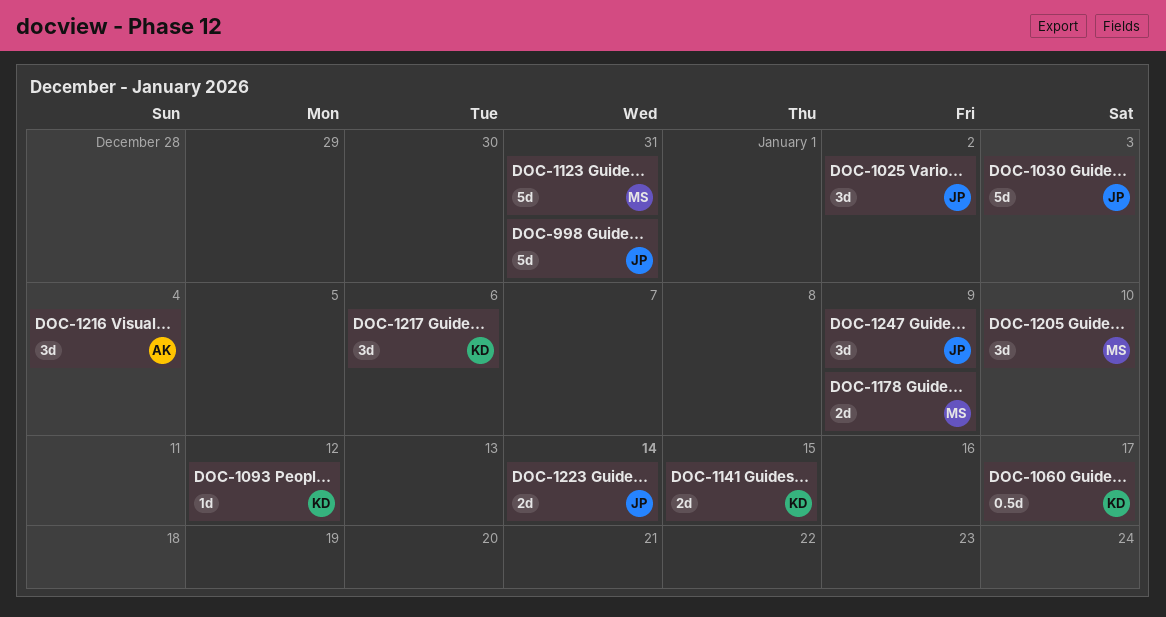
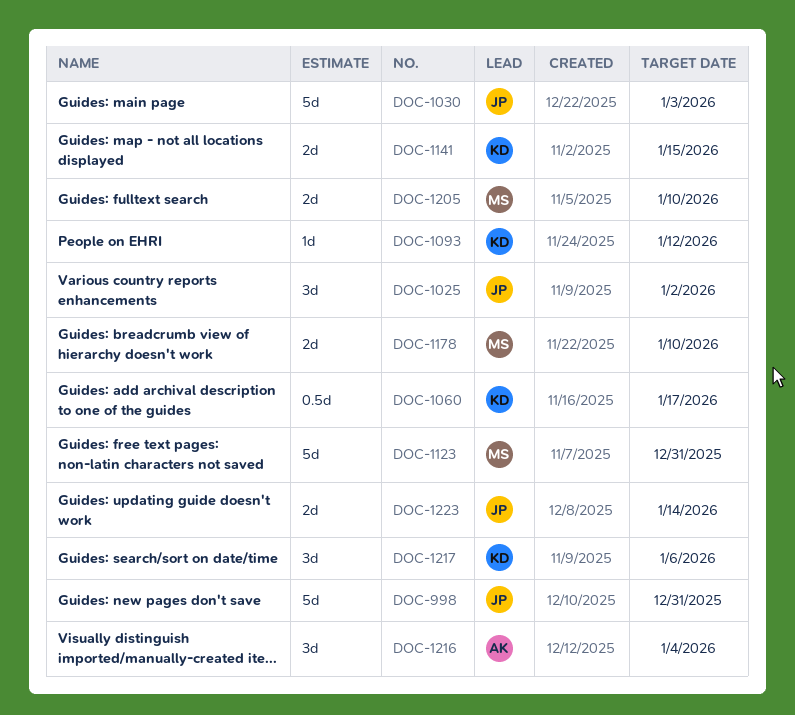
DOC-1178, due: Jan 9 -> Jan 10
DOC-1205, estimate: 3d -> 2d
DOC-1247: present -> none

